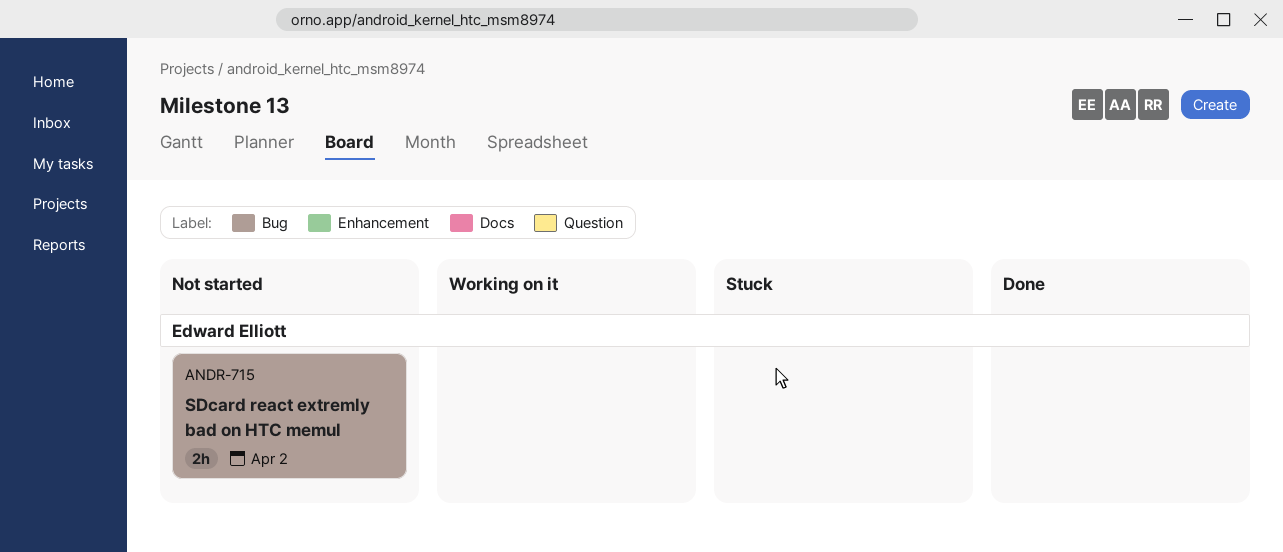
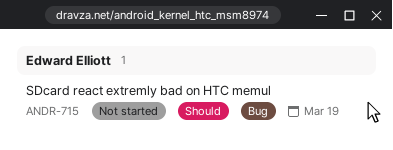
ANDR-715, due: Apr 2 -> Mar 19

